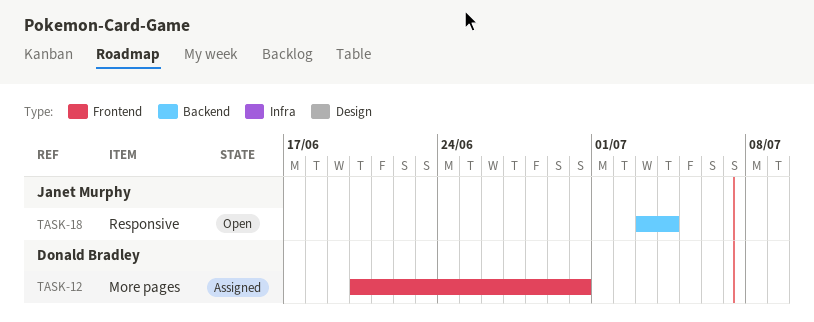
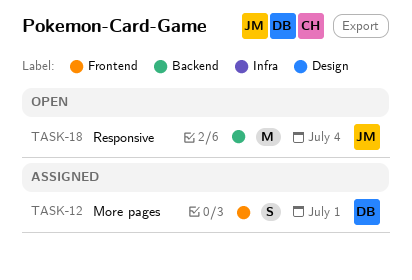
TASK-12, due: Jun 30 -> Jul 1

